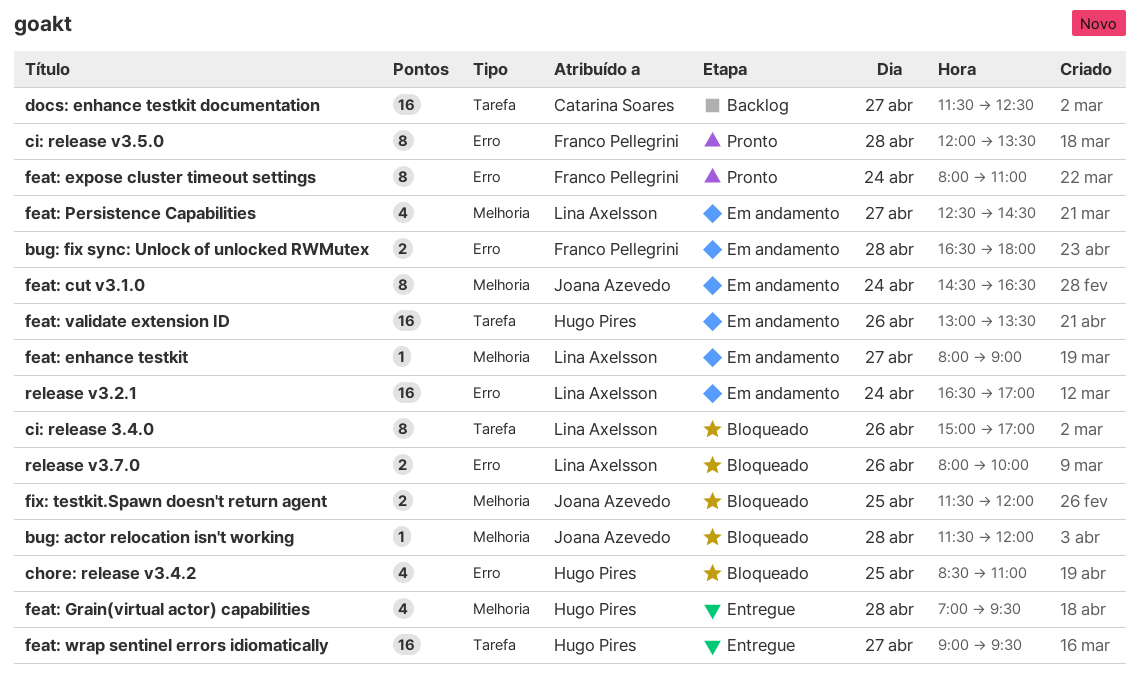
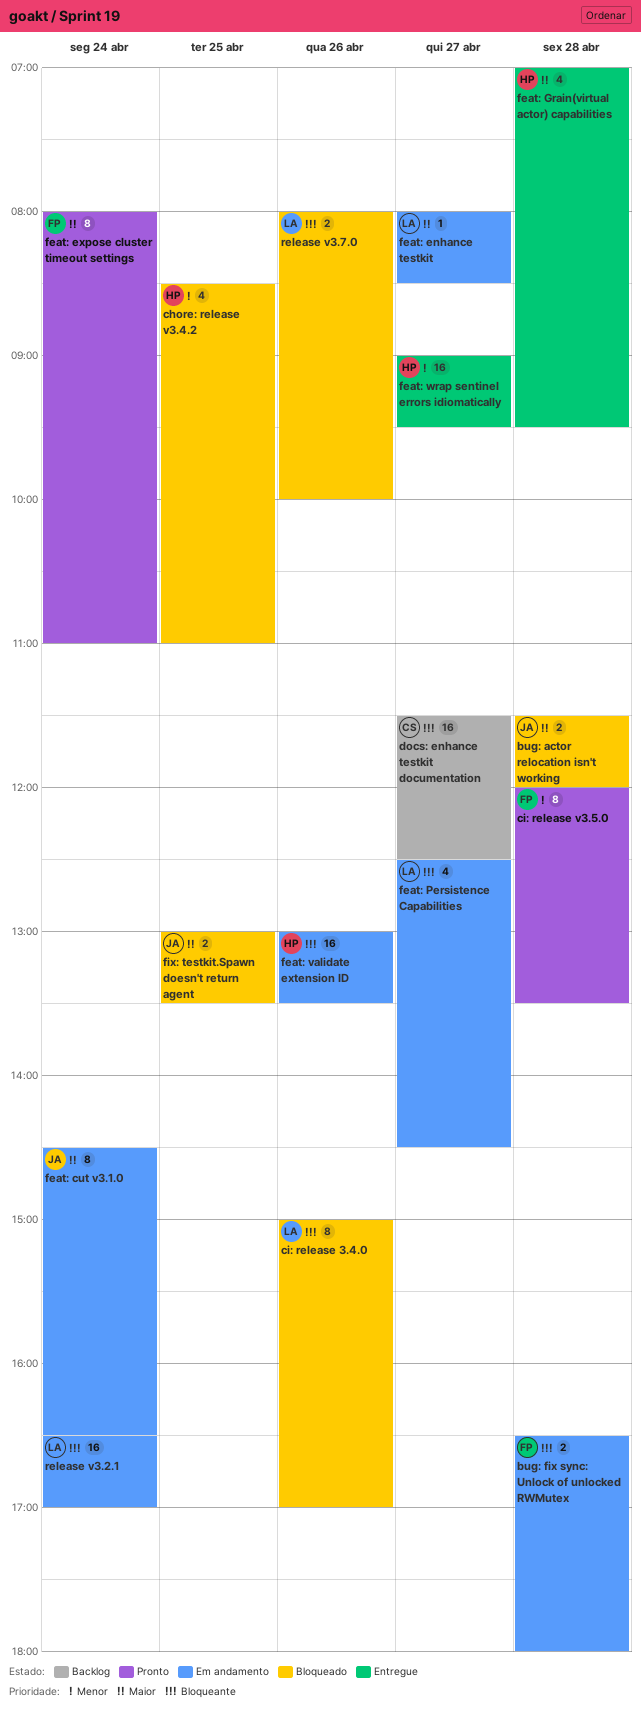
bug: actor relocation isn't working, estimate: 1 -> 2
feat: enhance testkit, ends: 09:00 -> 08:30
fix: testkit.Spawn doesn't return agent, begins: 11:30 -> 13:00
fix: testkit.Spawn doesn't return agent, ends: 12:00 -> 13:30

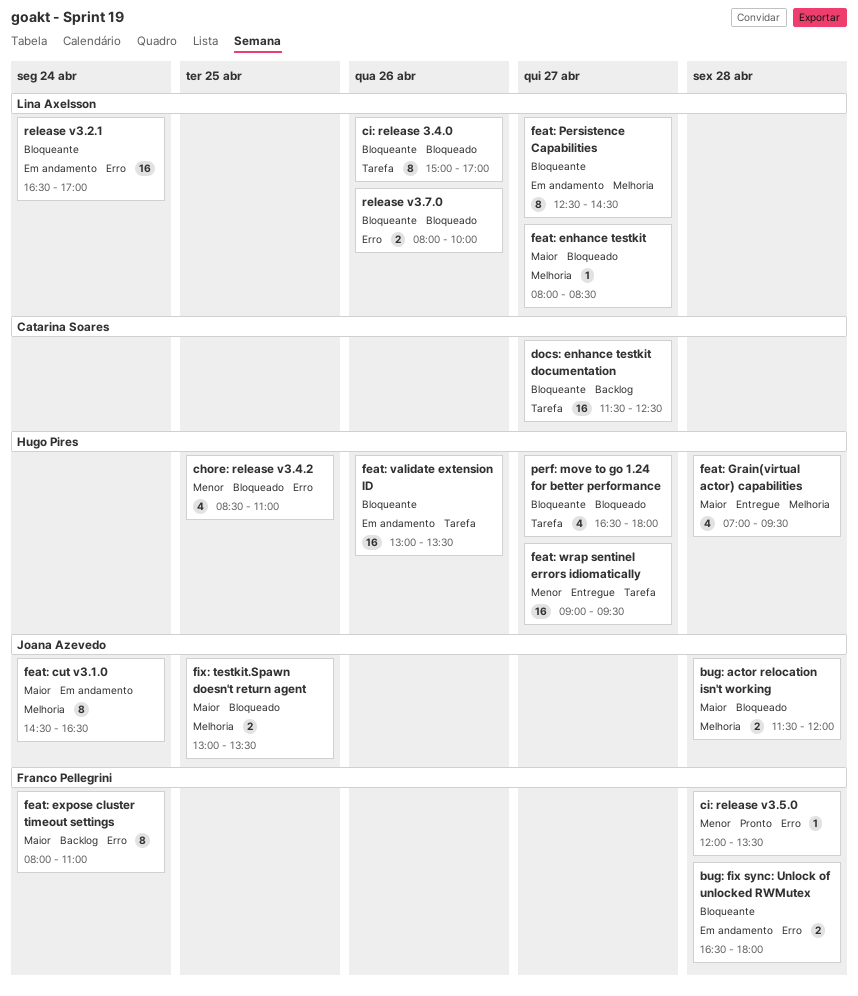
ci: release v3.5.0, estimate: 8 -> 1
feat: enhance testkit, status: Em andamento -> Bloqueado
feat: expose cluster timeout settings, status: Pronto -> Backlog
feat: Persistence Capabilities, estimate: 4 -> 8
perf: move to go 1.24 for better performance: none -> present

